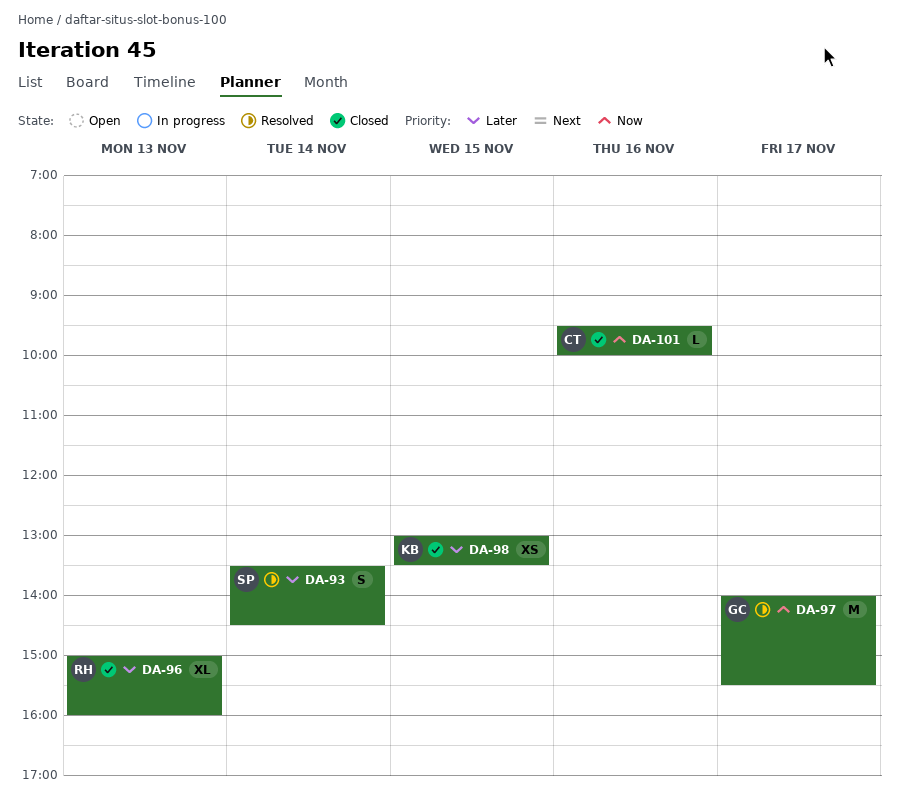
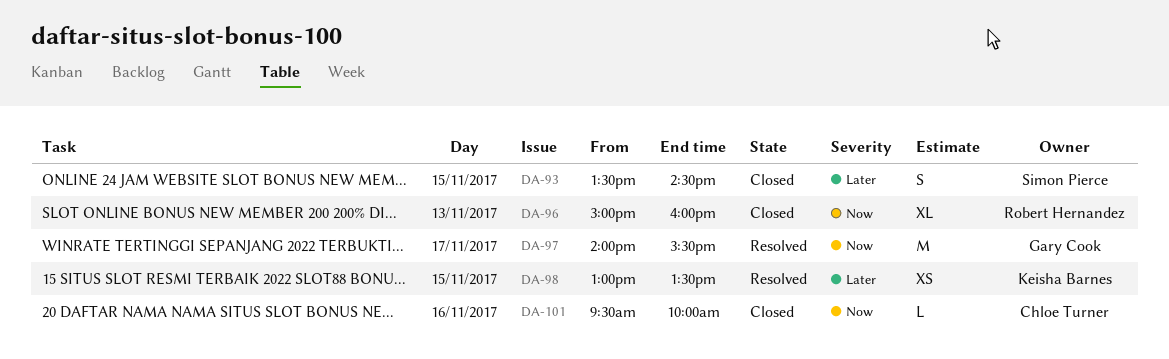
DA-93, status: Resolved -> Closed
DA-93, day: Nov 14 -> Nov 15
DA-96, priority: Later -> Now
DA-98, status: Closed -> Resolved

